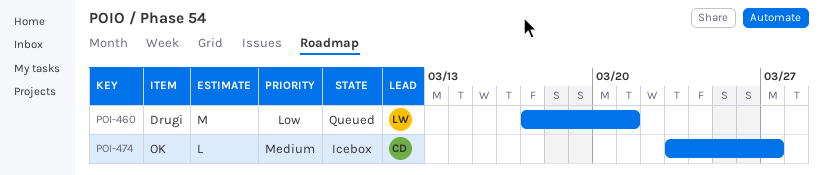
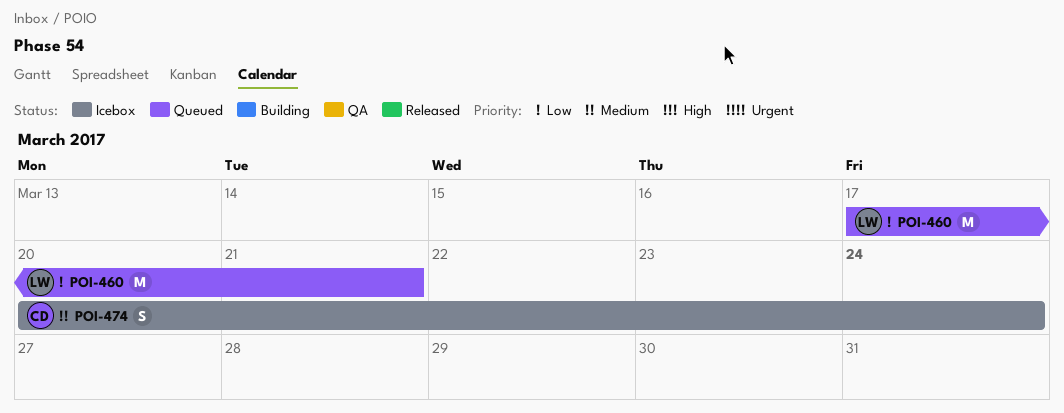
POI-474, estimate: L -> S
POI-474, start: Mar 23 -> Mar 20
POI-474, due: Mar 27 -> Mar 24

